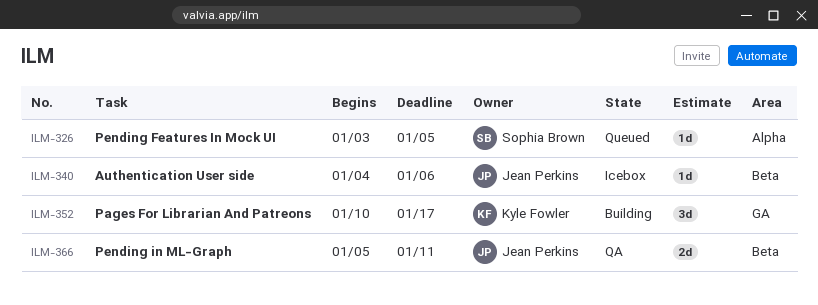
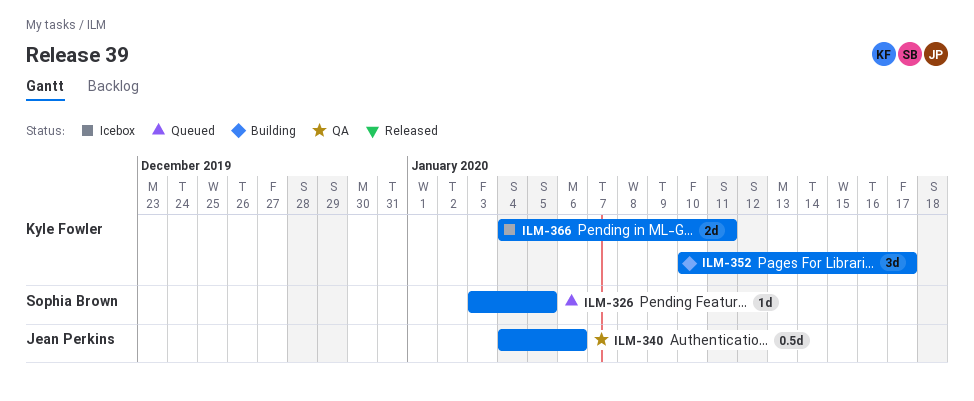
ILM-340, status: Icebox -> QA
ILM-340, estimate: 1d -> 0.5d
ILM-366, status: QA -> Icebox
ILM-366, owner: Jean Perkins -> Kyle Fowler
ILM-366, start: Jan 5 -> Jan 4

